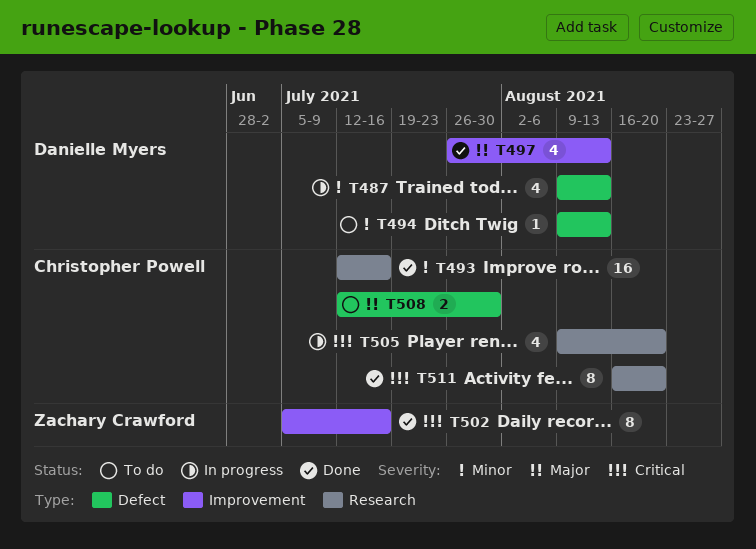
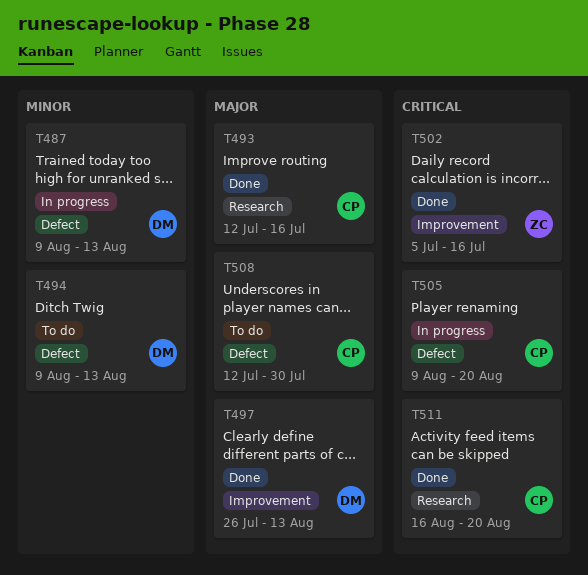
T493, priority: Minor -> Major
T505, label: Research -> Defect

